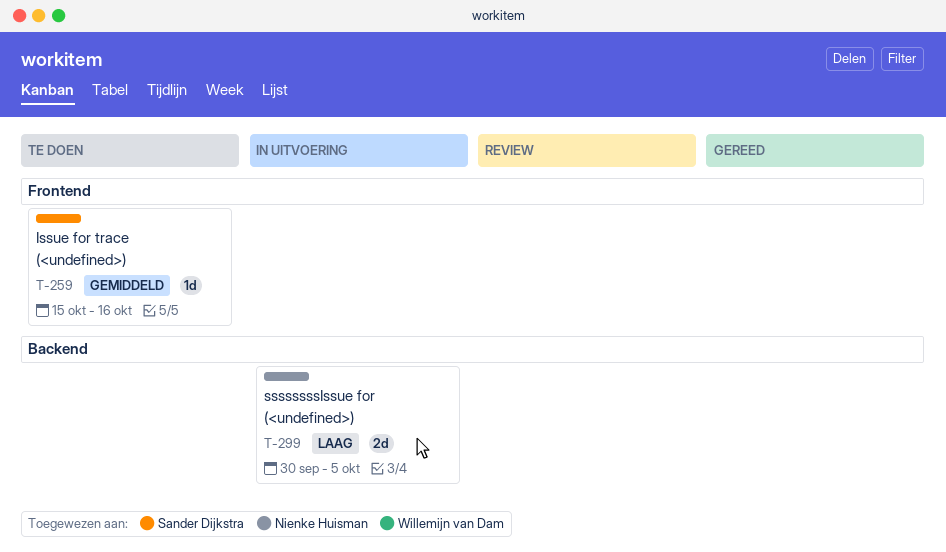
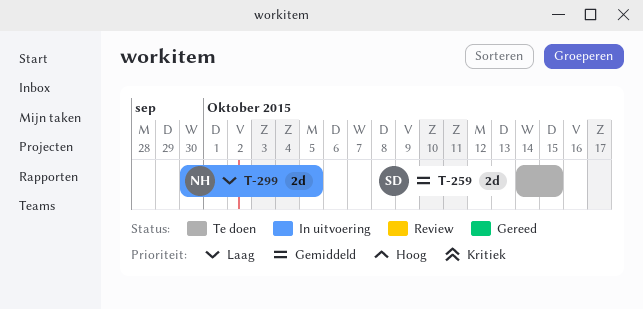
T-259, estimate: 1d -> 2d
T-259, start: Oct 15 -> Oct 14
T-259, due: Oct 16 -> Oct 15

